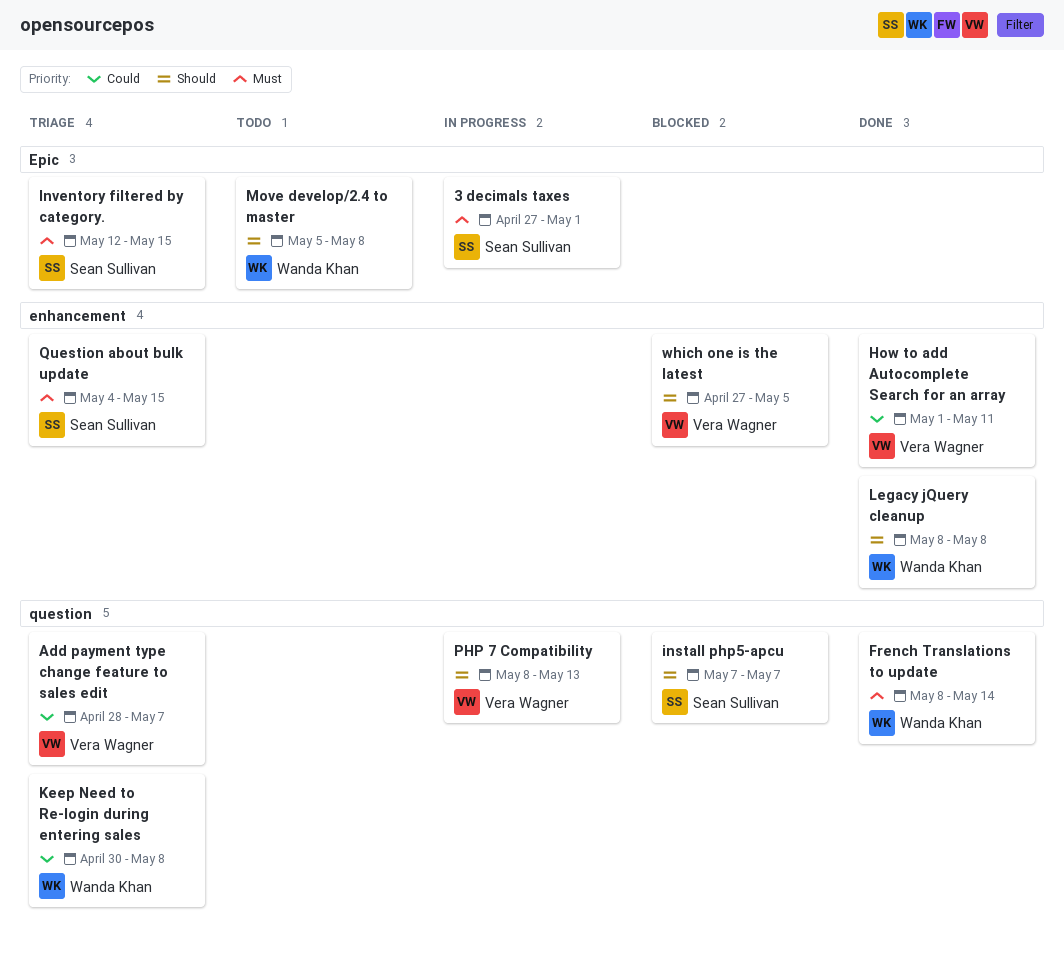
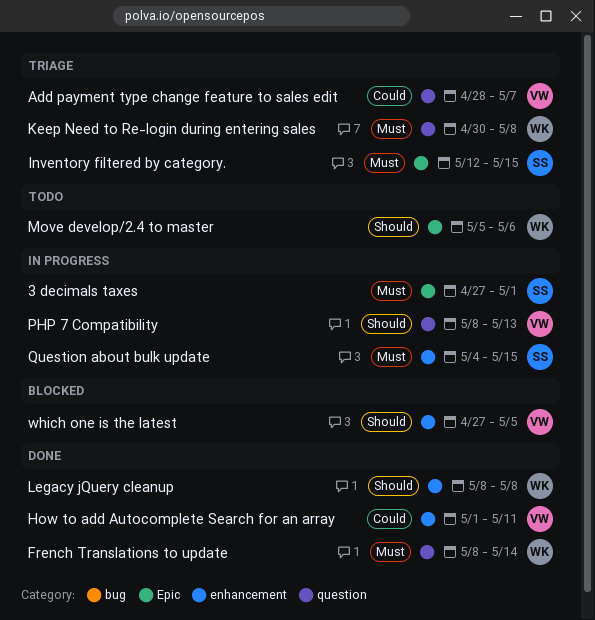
install php5-apcu: present -> none
Keep Need to Re-login during entering sales, priority: Could -> Must
Move develop/2.4 to master, due: May 8 -> May 6
Question about bulk update, status: Triage -> In progress

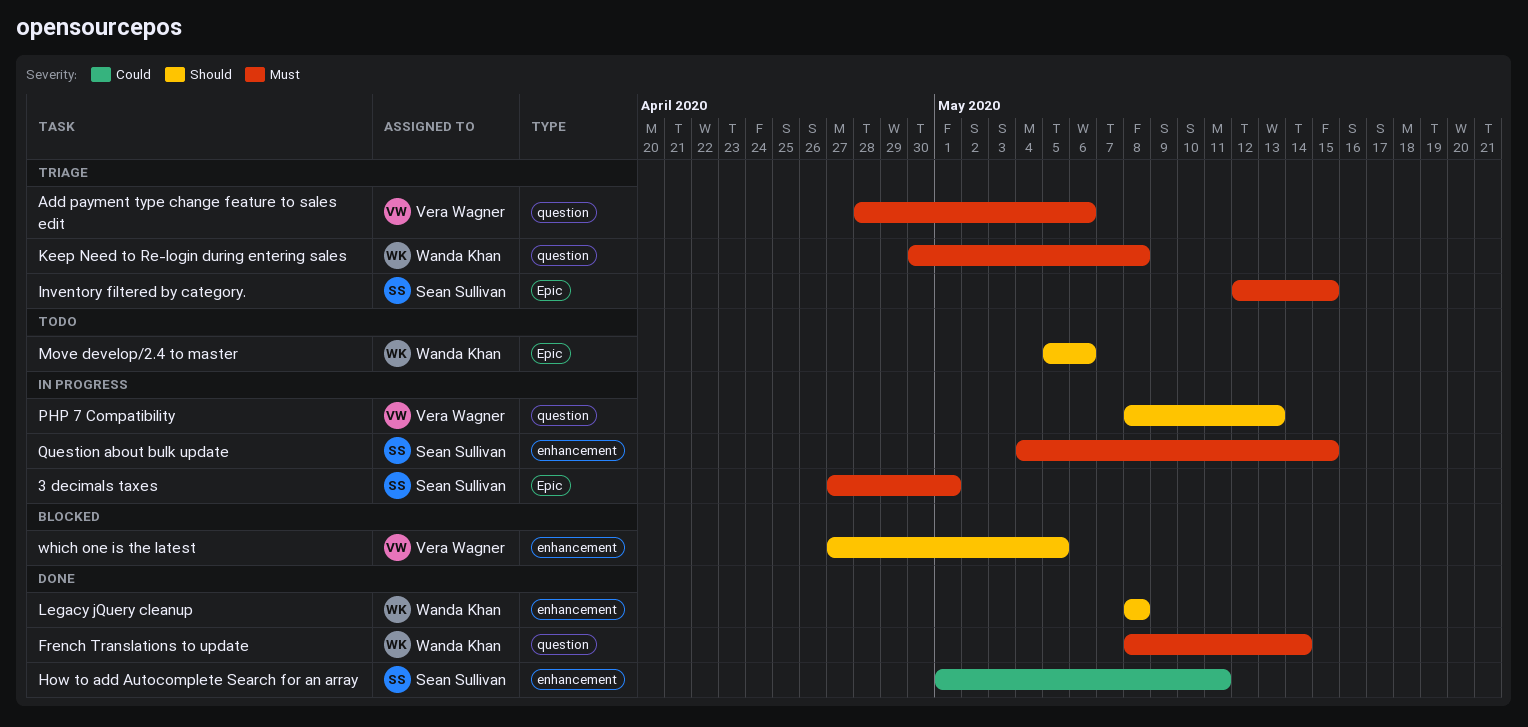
Add payment type change feature to sales edit, priority: Could -> Must
Add payment type change feature to sales edit, due: May 7 -> May 6
How to add Autocomplete Search for an array, owner: Vera Wagner -> Sean Sullivan

